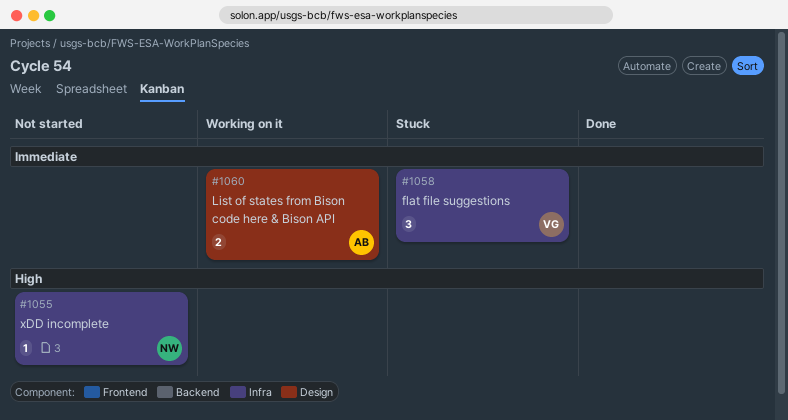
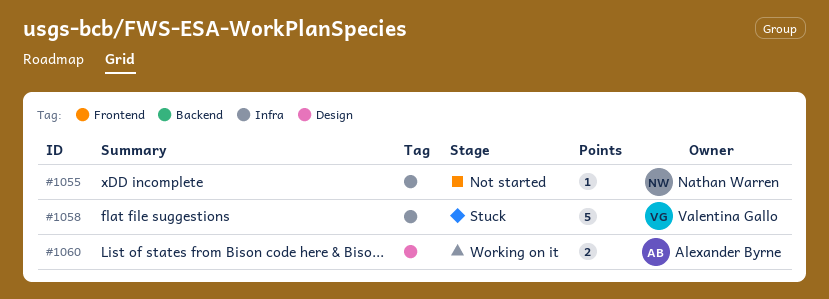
#1058, estimate: 3 -> 5

